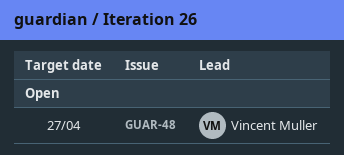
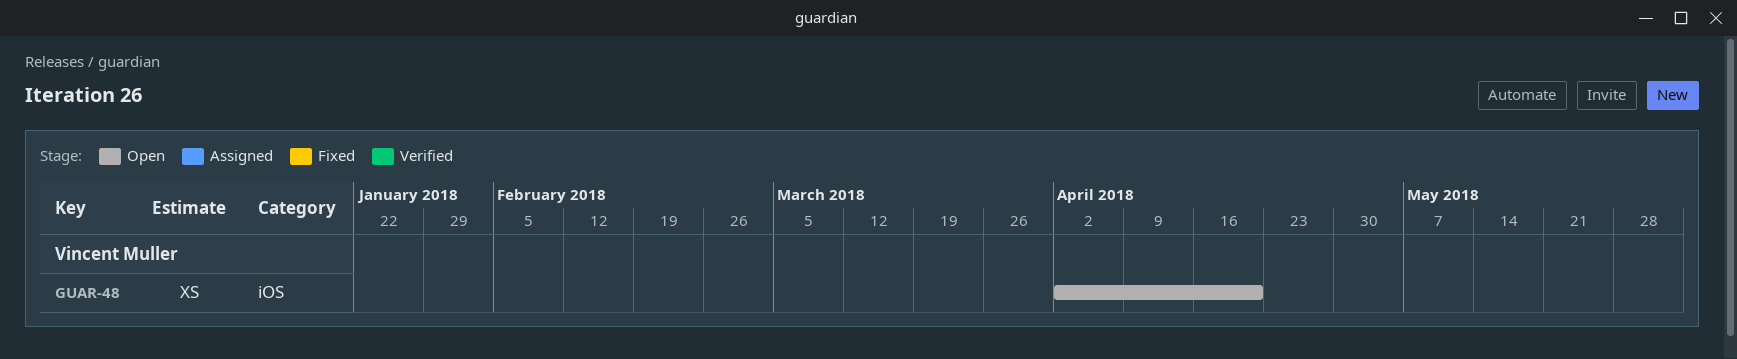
GUAR-48, due: Apr 27 -> Apr 20

